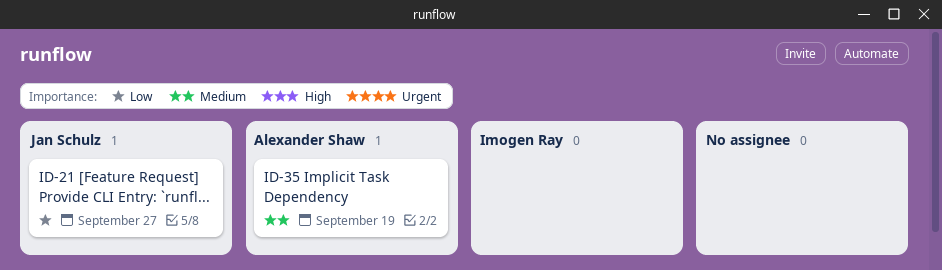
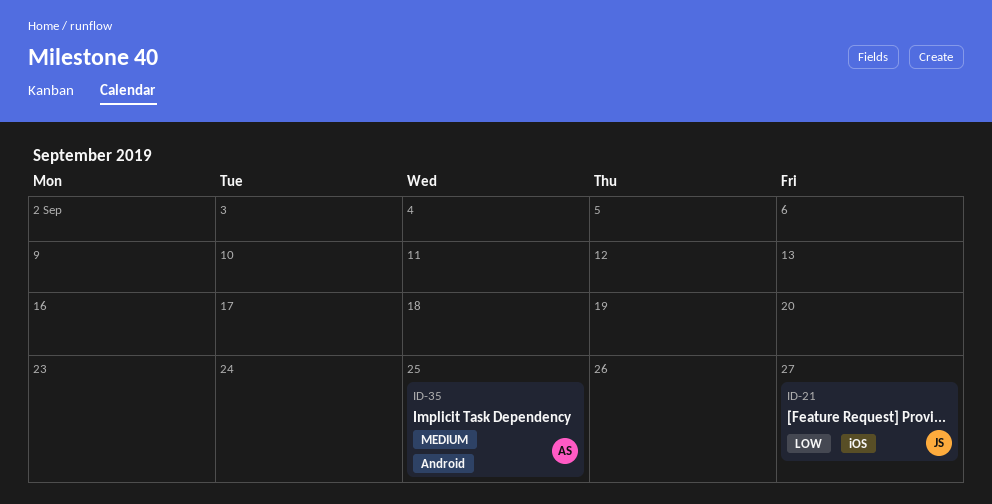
ID-35, due: Sep 19 -> Sep 25

